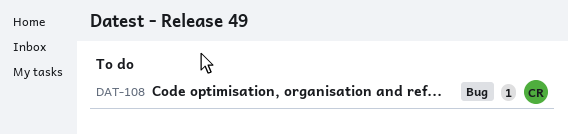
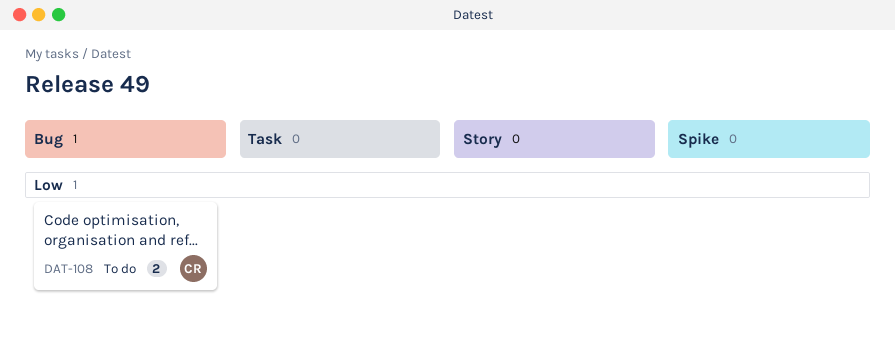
DAT-108, estimate: 1 -> 2

